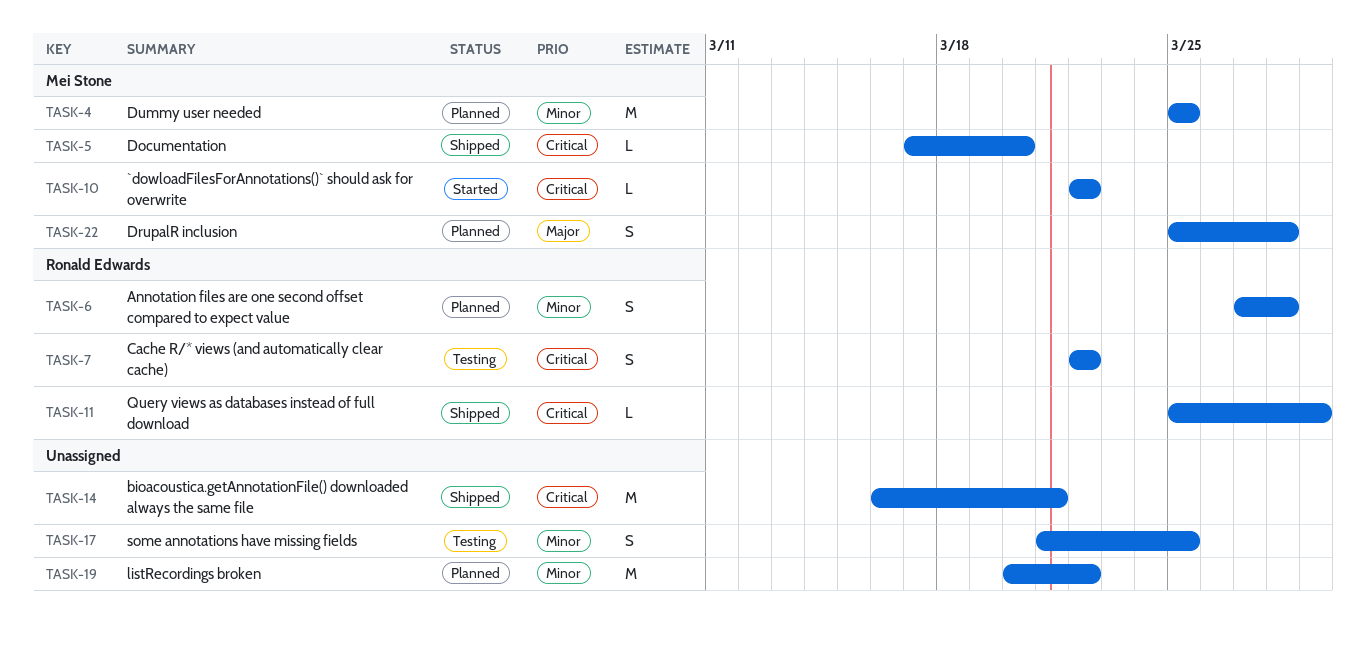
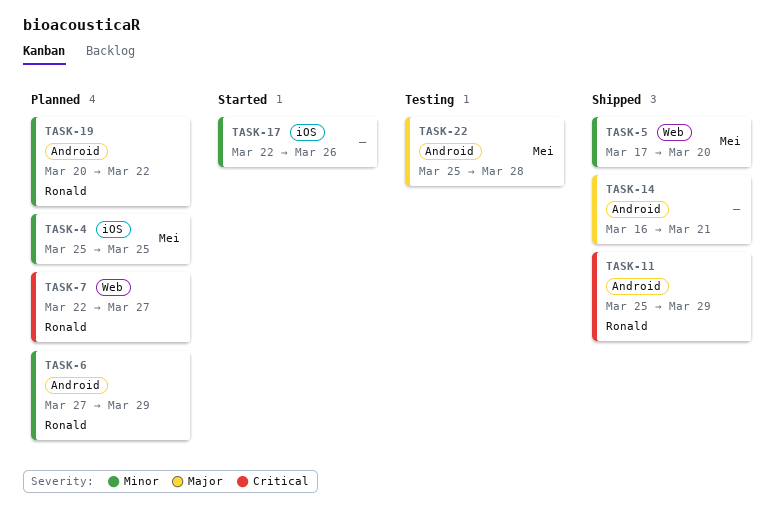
TASK-5, priority: Critical -> Minor
TASK-6, due: Mar 28 -> Mar 29
TASK-7, status: Testing -> Planned
TASK-7, due: Mar 22 -> Mar 27
TASK-10: present -> none
TASK-14, priority: Critical -> Major
TASK-17, status: Testing -> Started
TASK-17, start: Mar 21 -> Mar 22
TASK-17, due: Mar 25 -> Mar 26
TASK-19, owner: none -> Ronald Edwards
TASK-22, status: Planned -> Testing

